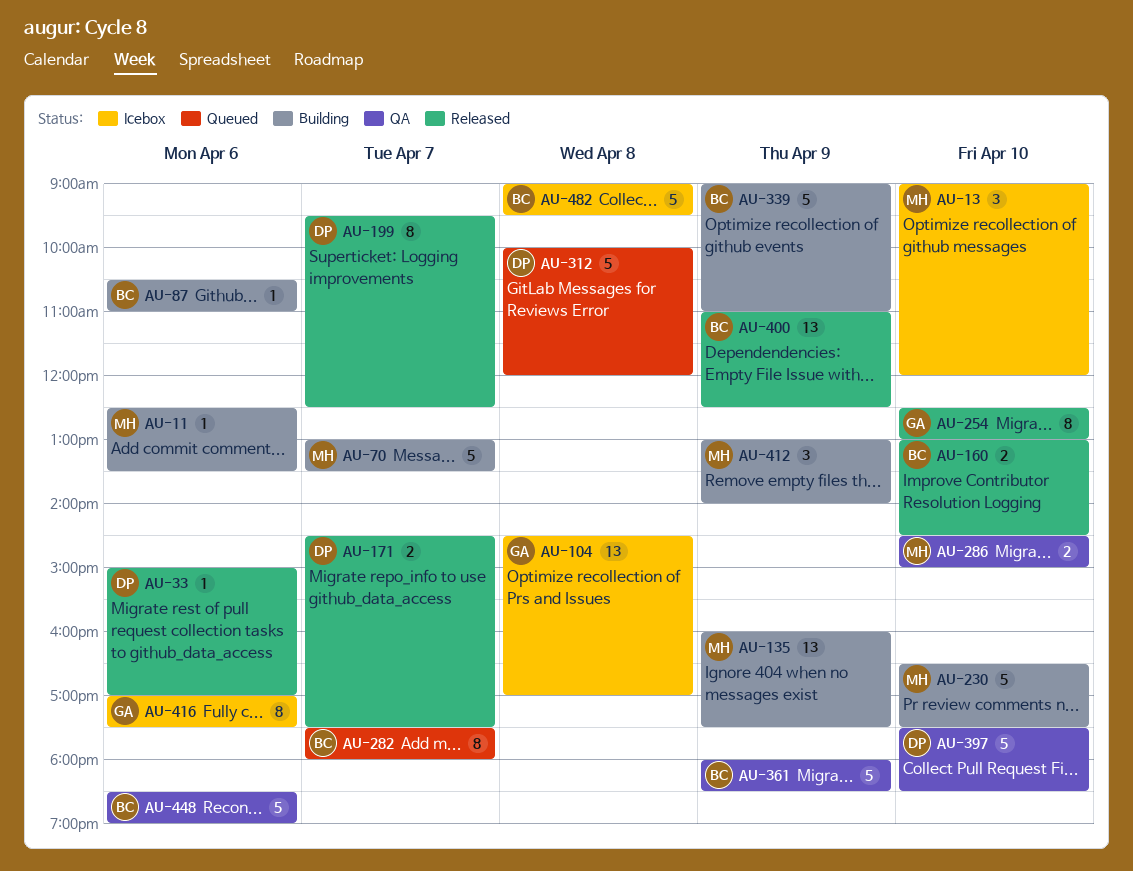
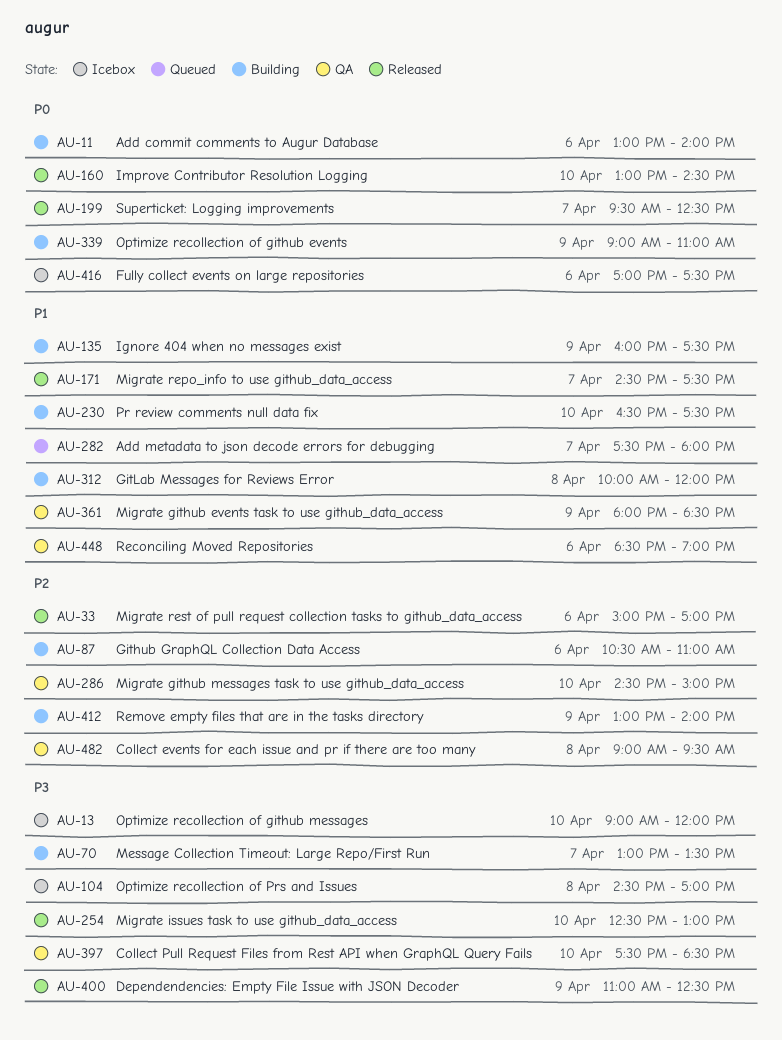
AU-11, begins: 12:30 -> 13:00
AU-11, ends: 13:30 -> 14:00
AU-312, status: Queued -> Building
AU-482, status: Icebox -> QA

